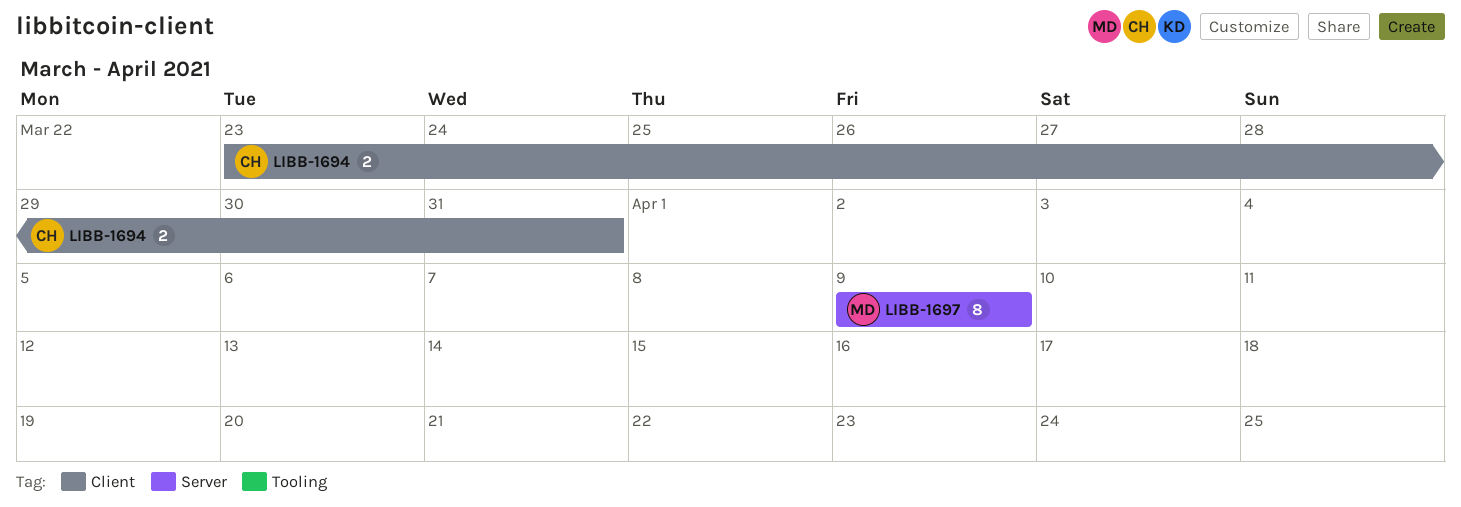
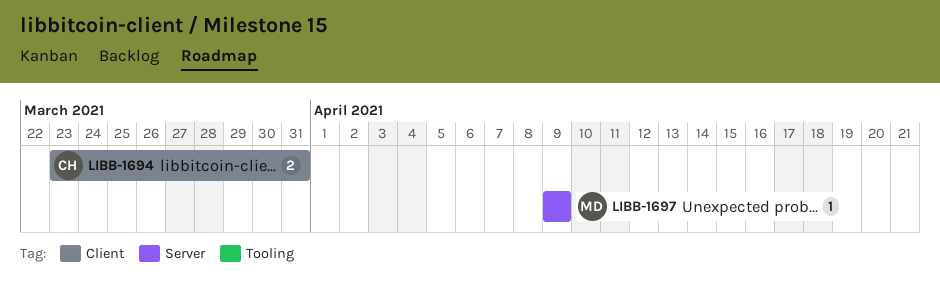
LIBB-1697, estimate: 8 -> 1

